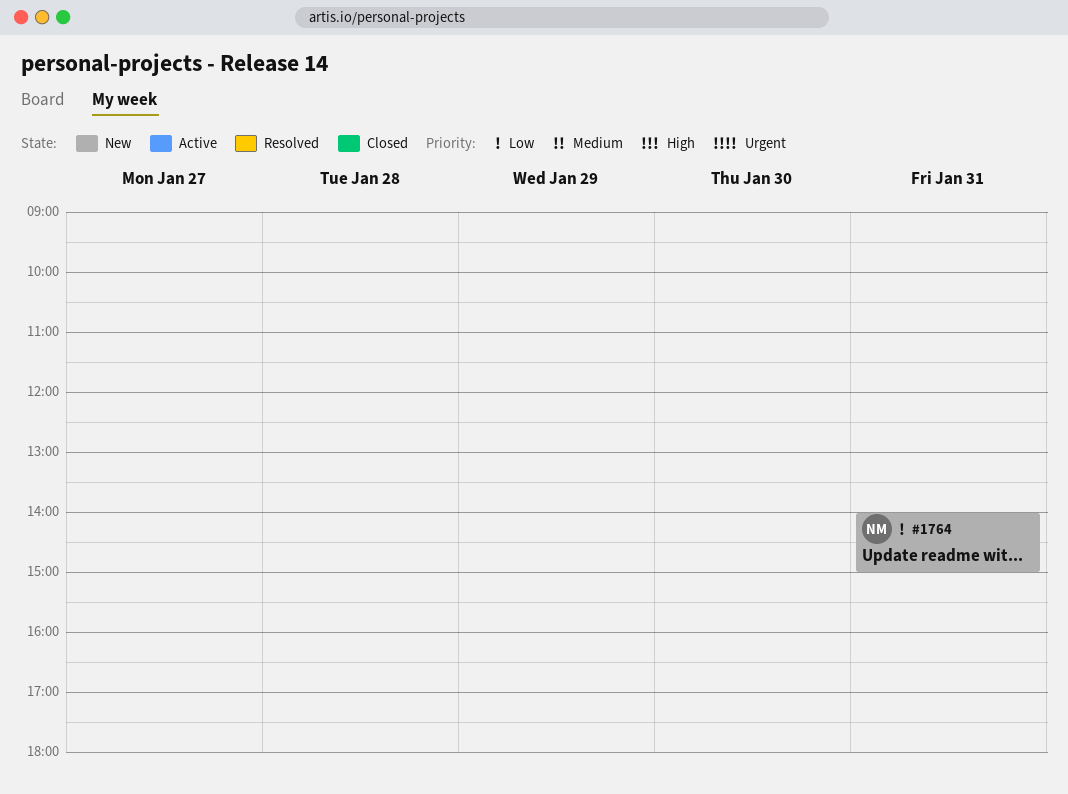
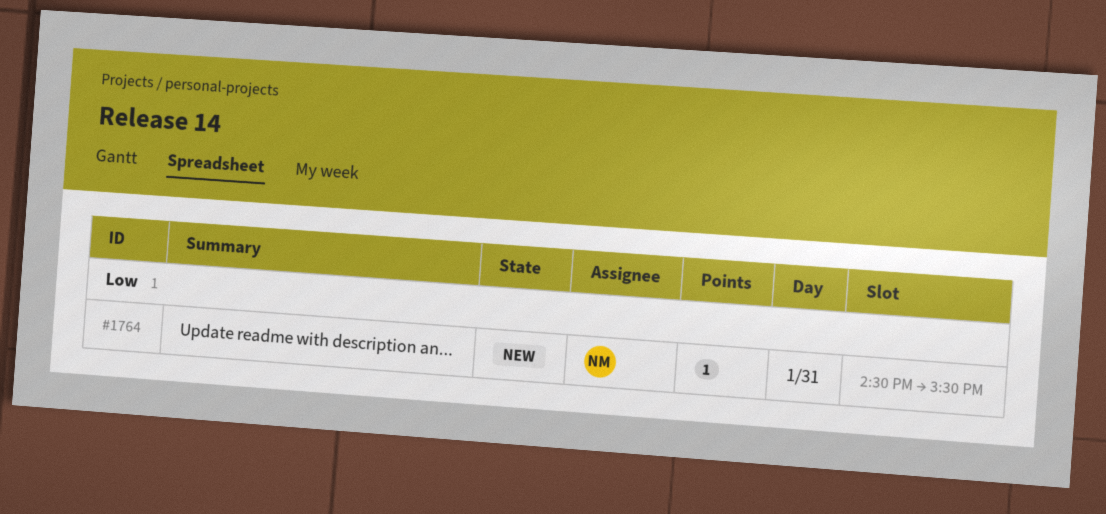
#1764, begins: 14:00 -> 14:30
#1764, ends: 15:00 -> 15:30

